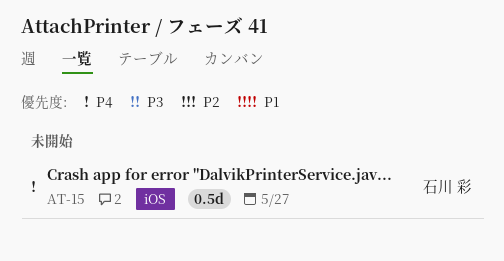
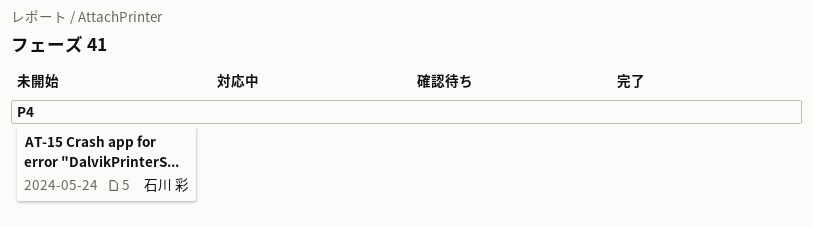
AT-15, due: May 27 -> May 24

